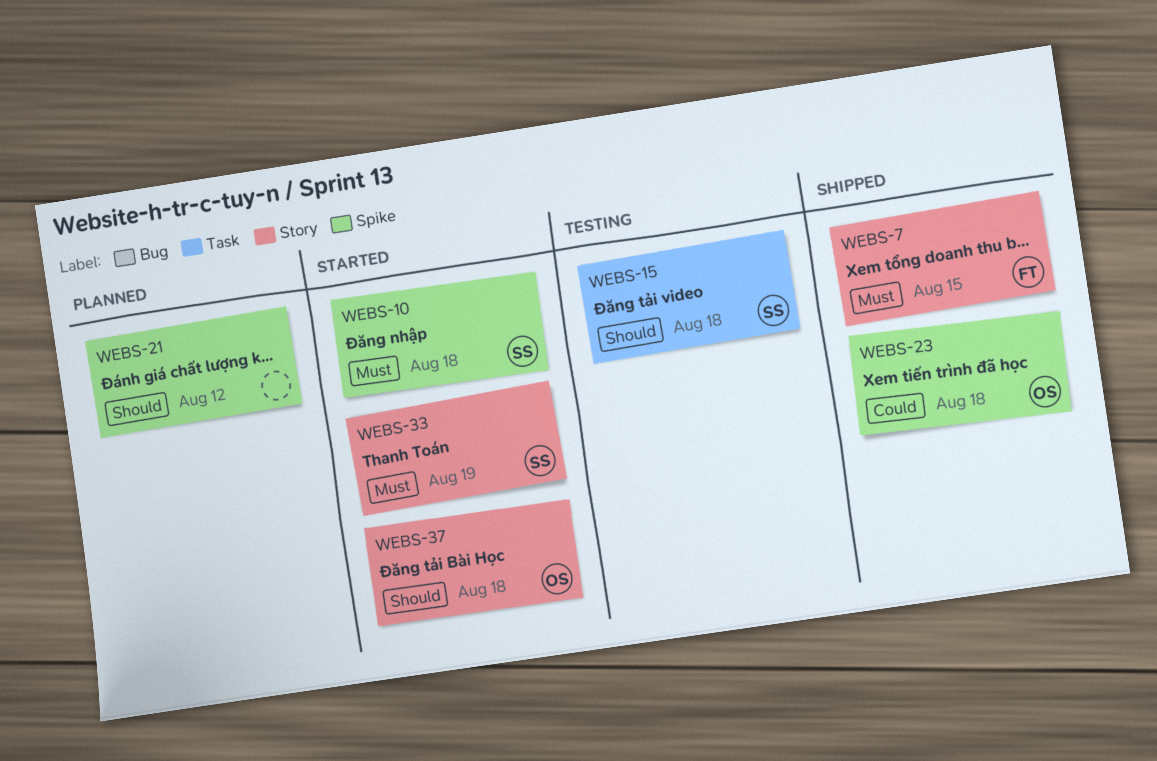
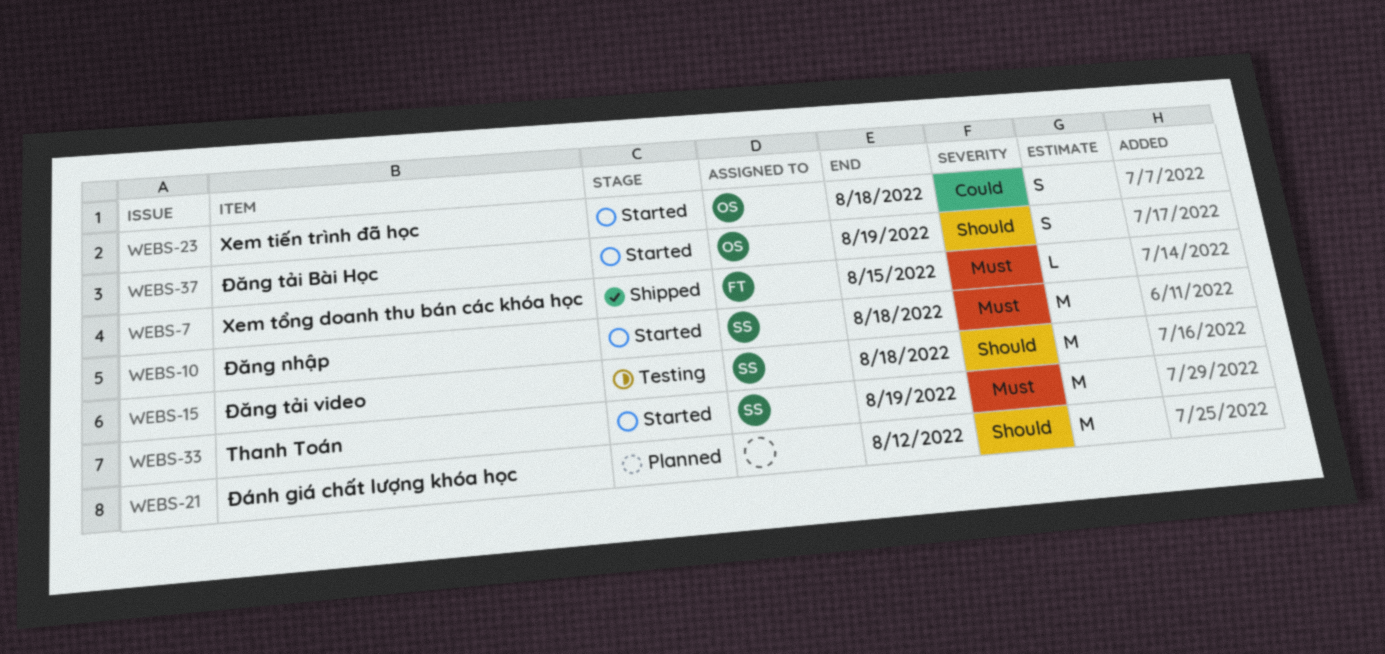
WEBS-23, status: Shipped -> Started
WEBS-37, due: Aug 18 -> Aug 19

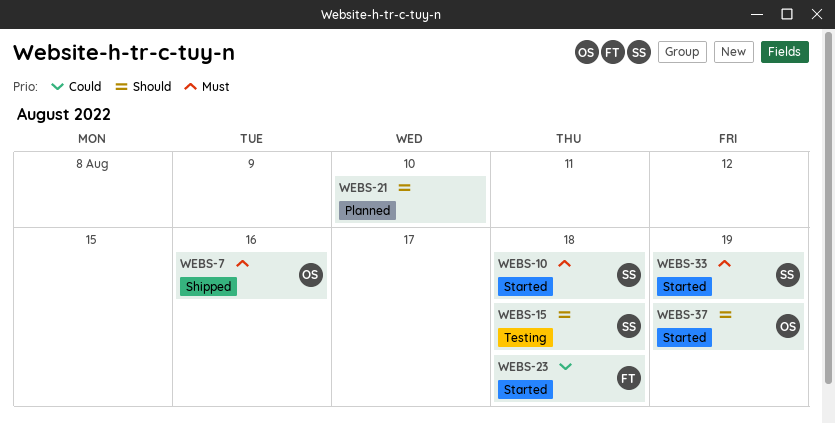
WEBS-7, owner: FT -> OS
WEBS-7, due: Aug 15 -> Aug 16
WEBS-21, due: Aug 12 -> Aug 10
WEBS-23, owner: OS -> FT

